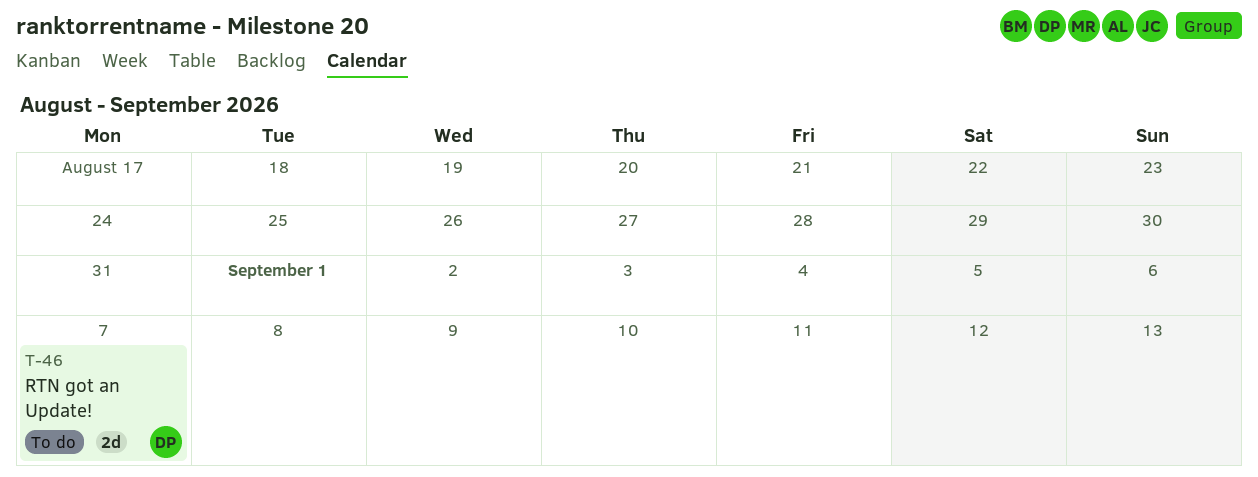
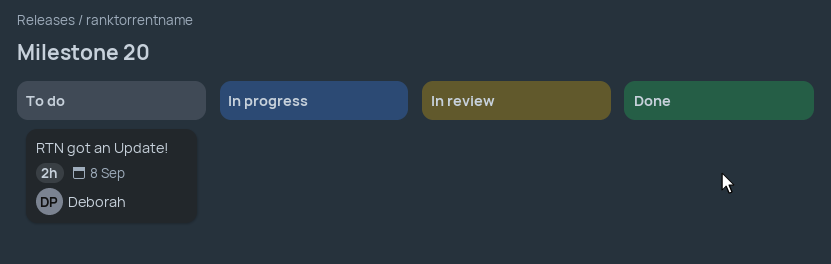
RTN got an Update!, estimate: 2d -> 2h
RTN got an Update!, due: Sep 7 -> Sep 8

